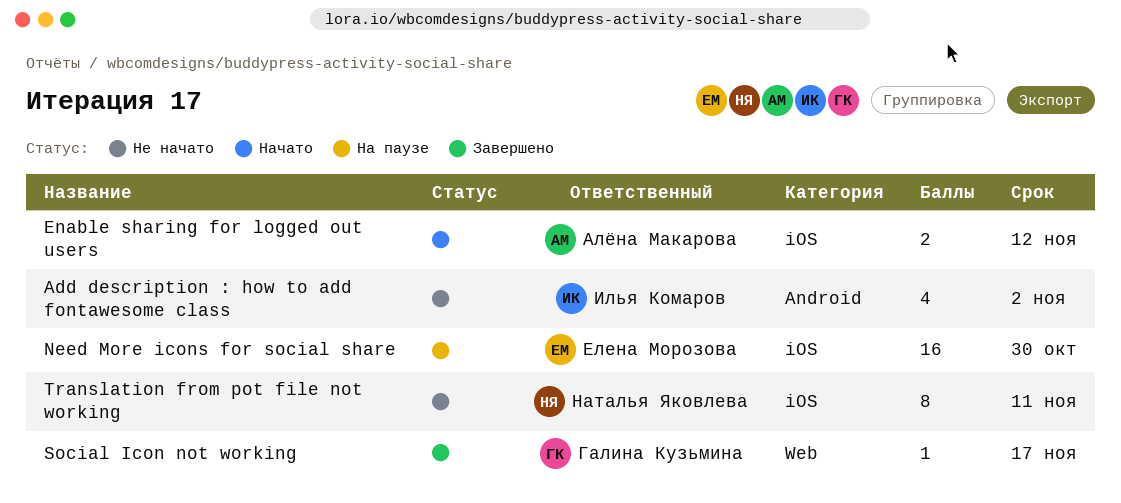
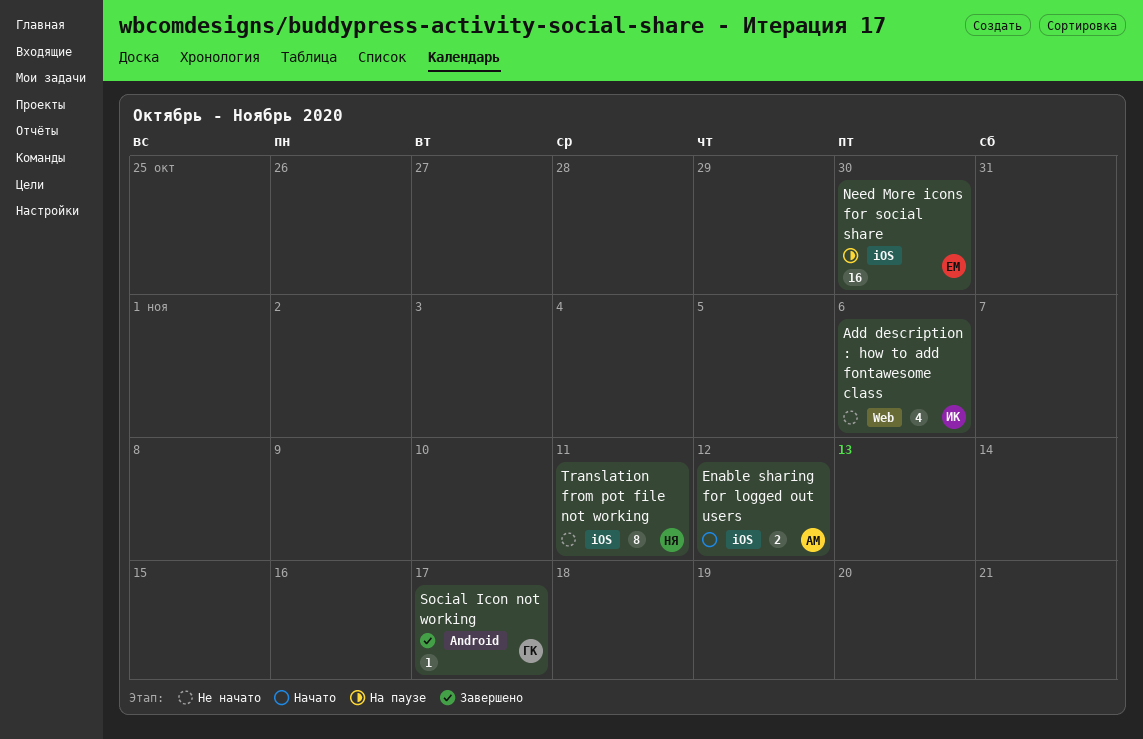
Add description : how to add fontawesome class, label: Android -> Web
Add description : how to add fontawesome class, due: Nov 2 -> Nov 6
Social Icon not working, label: Web -> Android

